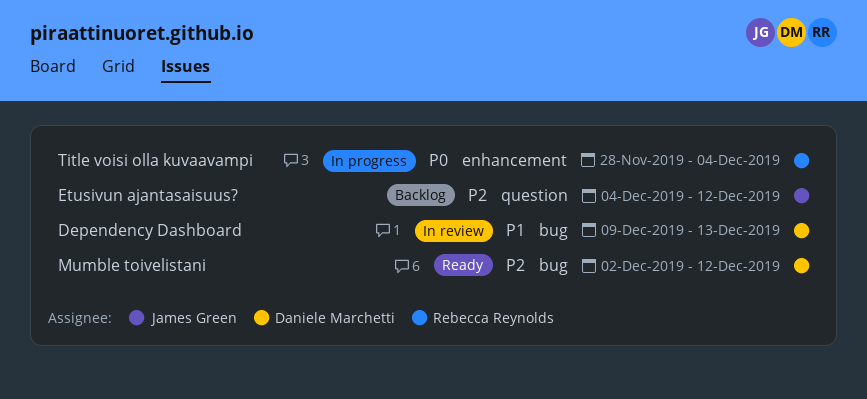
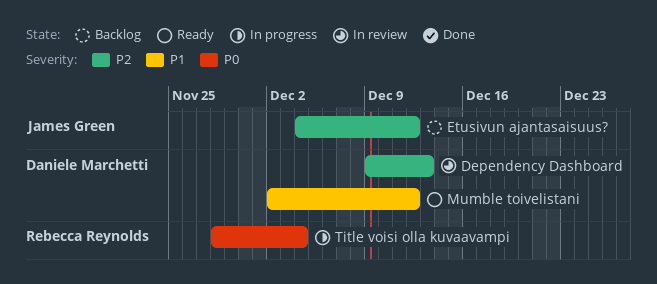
Dependency Dashboard, priority: P1 -> P2
Mumble toivelistani, priority: P2 -> P1

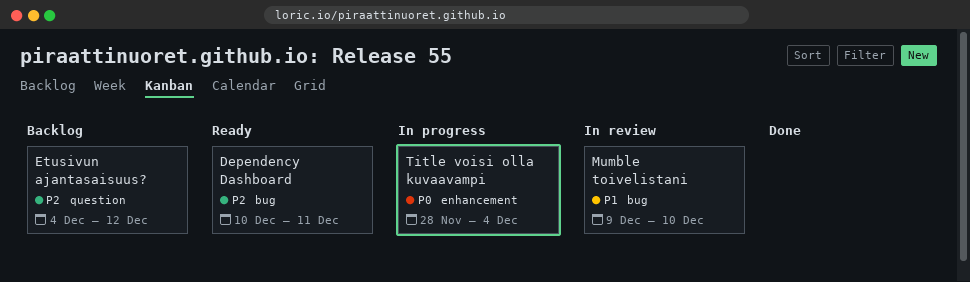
Dependency Dashboard, status: In review -> Ready
Dependency Dashboard, start: Dec 9 -> Dec 10
Dependency Dashboard, due: Dec 13 -> Dec 11
Mumble toivelistani, status: Ready -> In review
Mumble toivelistani, start: Dec 2 -> Dec 9
Mumble toivelistani, due: Dec 12 -> Dec 10

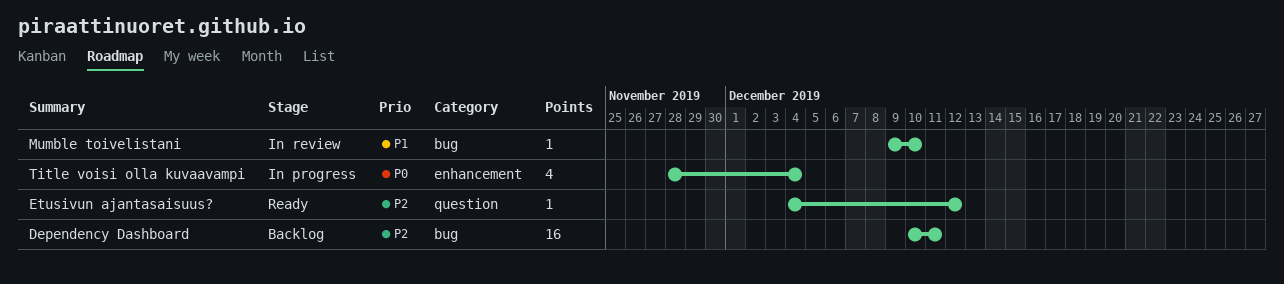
Dependency Dashboard, status: Ready -> Backlog
Etusivun ajantasaisuus?, status: Backlog -> Ready

